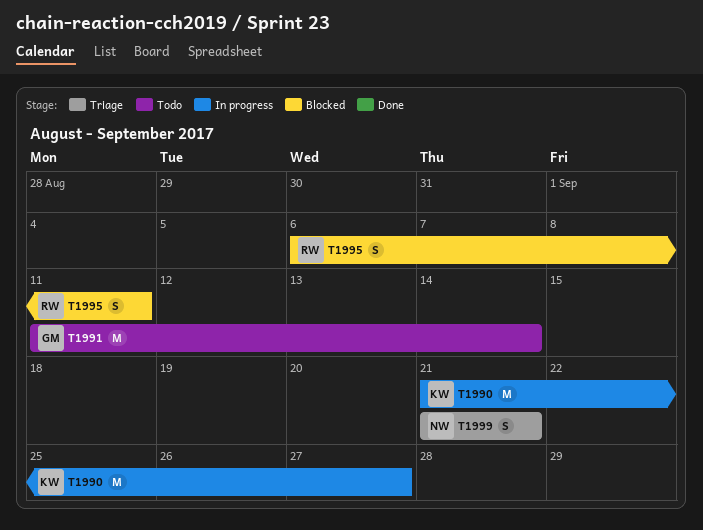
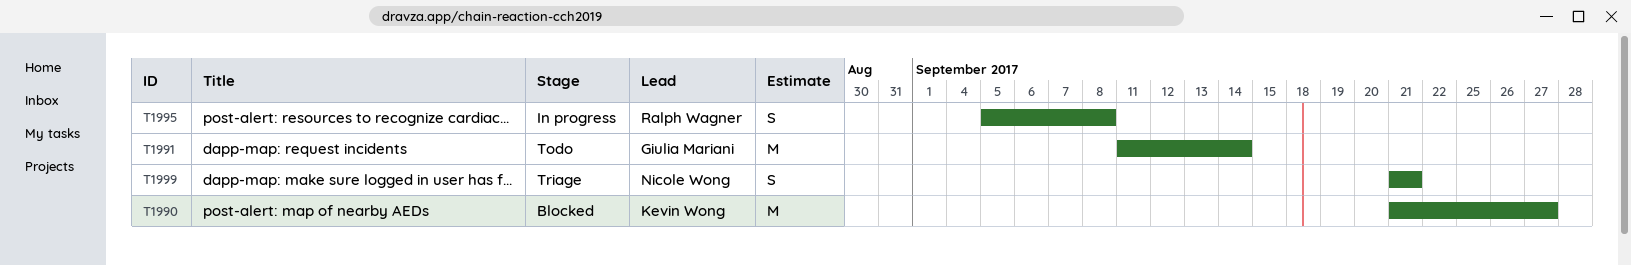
T1990, status: In progress -> Blocked
T1995, status: Blocked -> In progress
T1995, start: Sep 6 -> Sep 5
T1995, due: Sep 11 -> Sep 8

